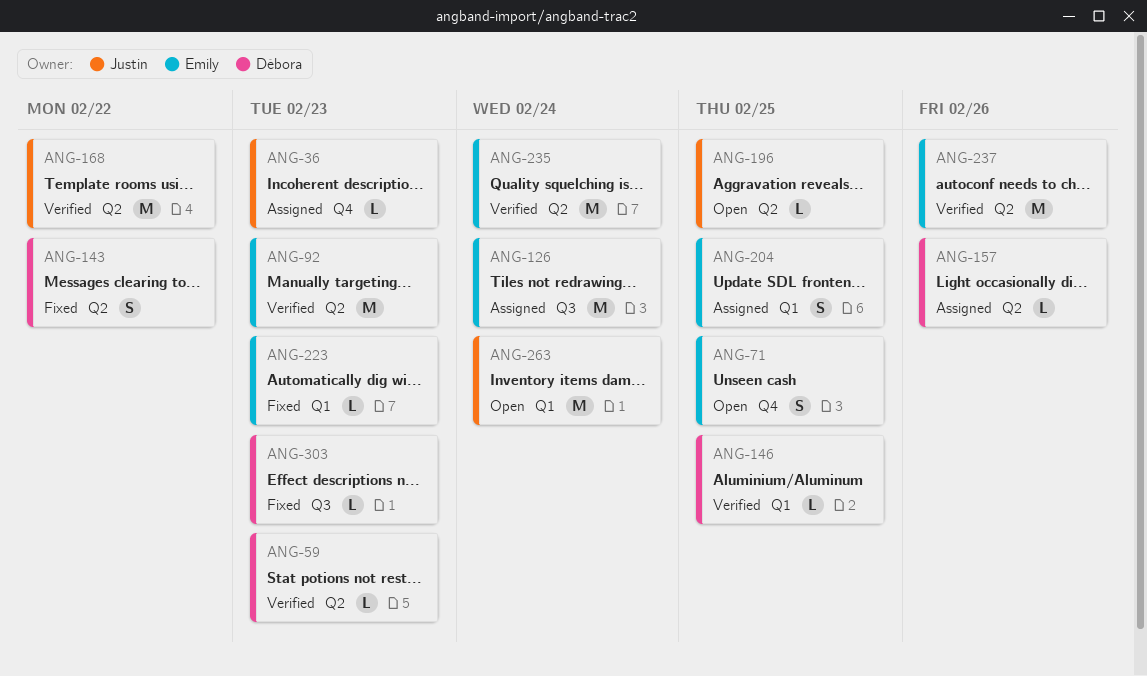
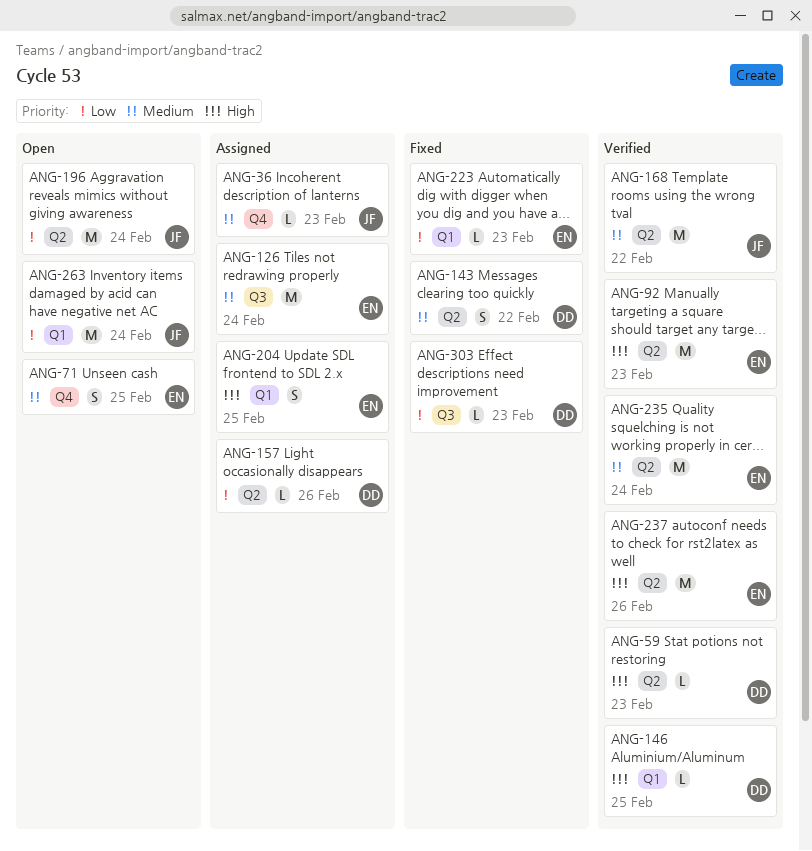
ANG-196, estimate: L -> M
ANG-196, due: Feb 25 -> Feb 24

